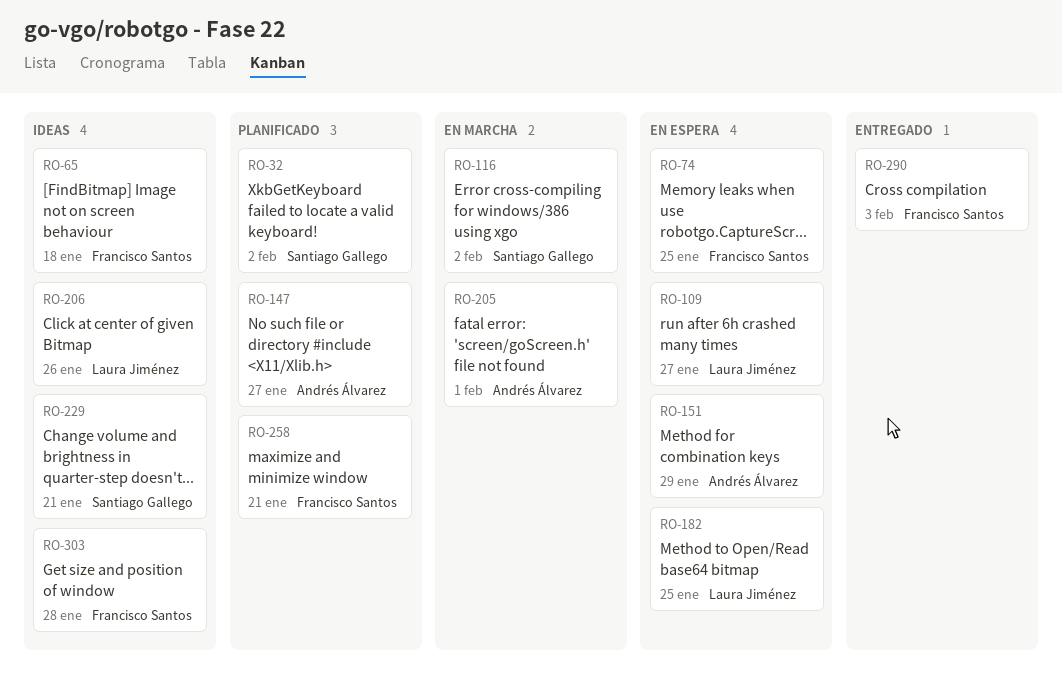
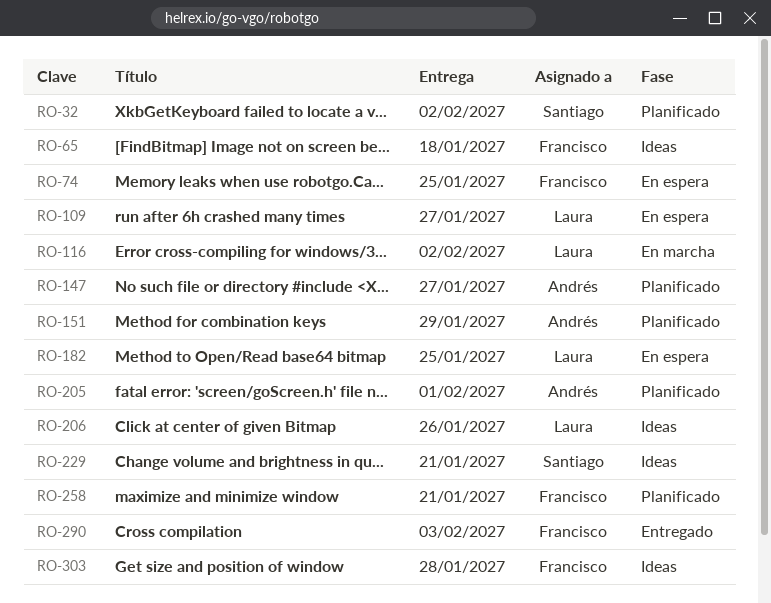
RO-116, owner: Santiago Gallego -> Laura Jiménez
RO-151, status: En espera -> Planificado
RO-205, status: En marcha -> Planificado

